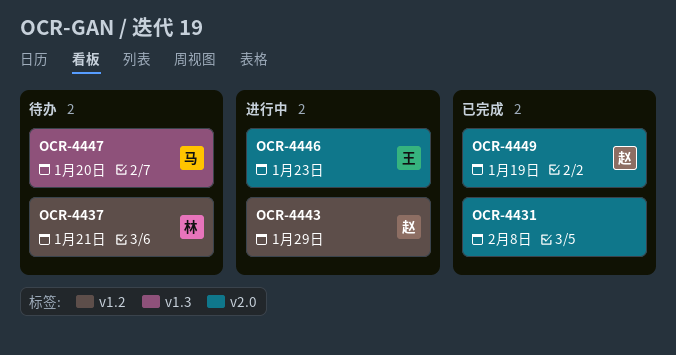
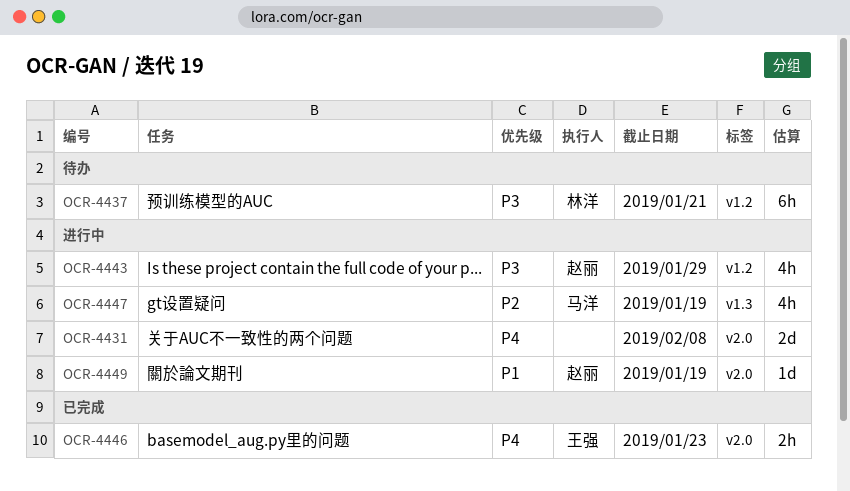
OCR-4431, status: 已完成 -> 进行中
OCR-4446, status: 进行中 -> 已完成
OCR-4447, status: 待办 -> 进行中
OCR-4447, due: Jan 20 -> Jan 19
OCR-4449, status: 已完成 -> 进行中

